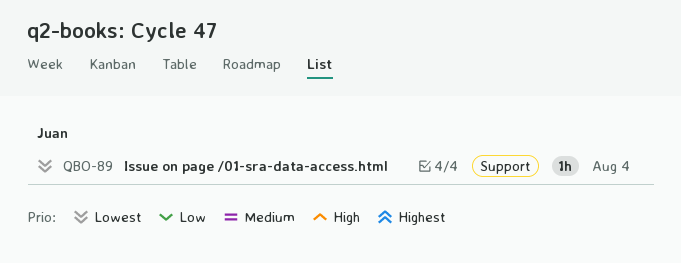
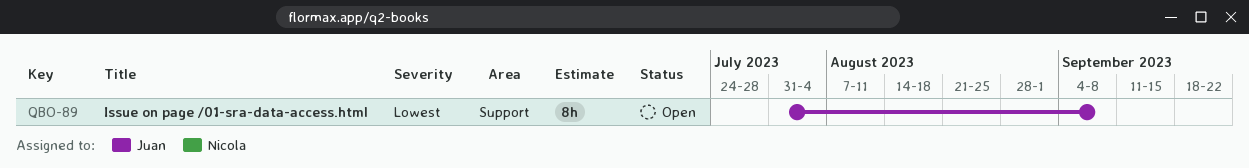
QBO-89, estimate: 1h -> 8h
QBO-89, due: Aug 4 -> Sep 8

